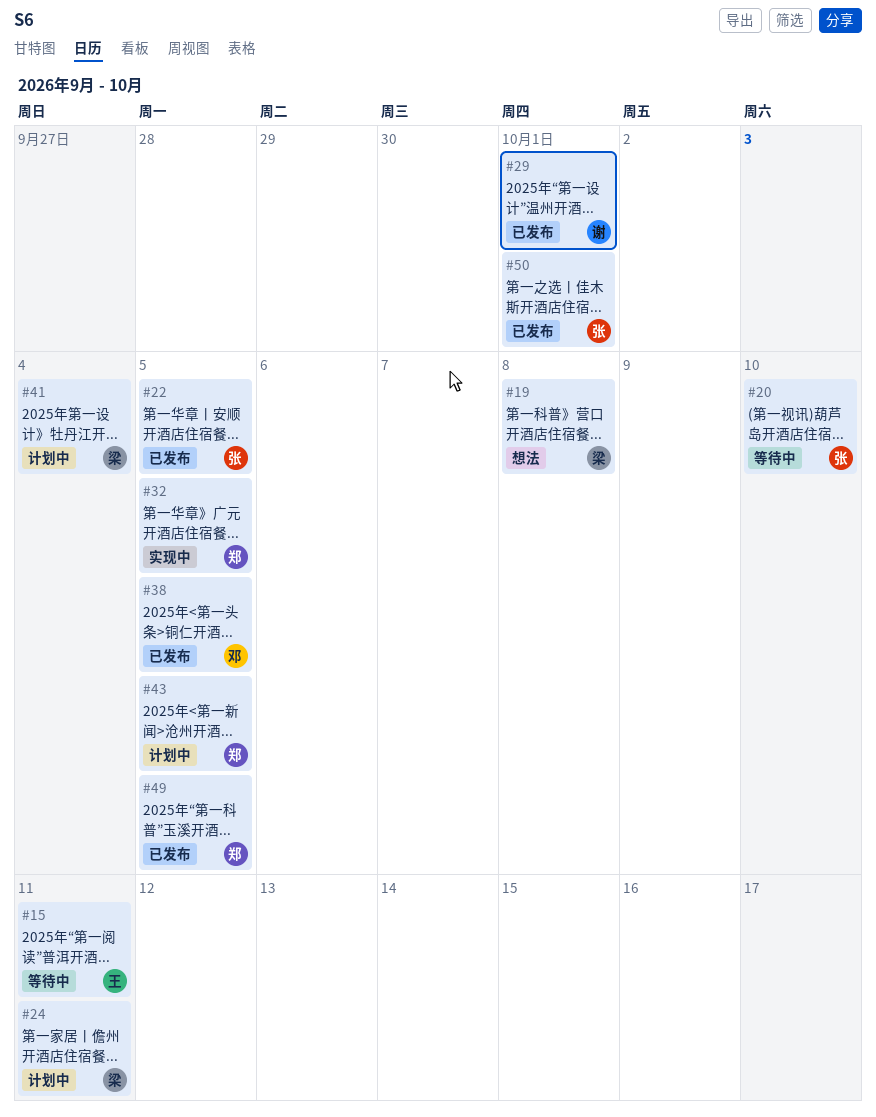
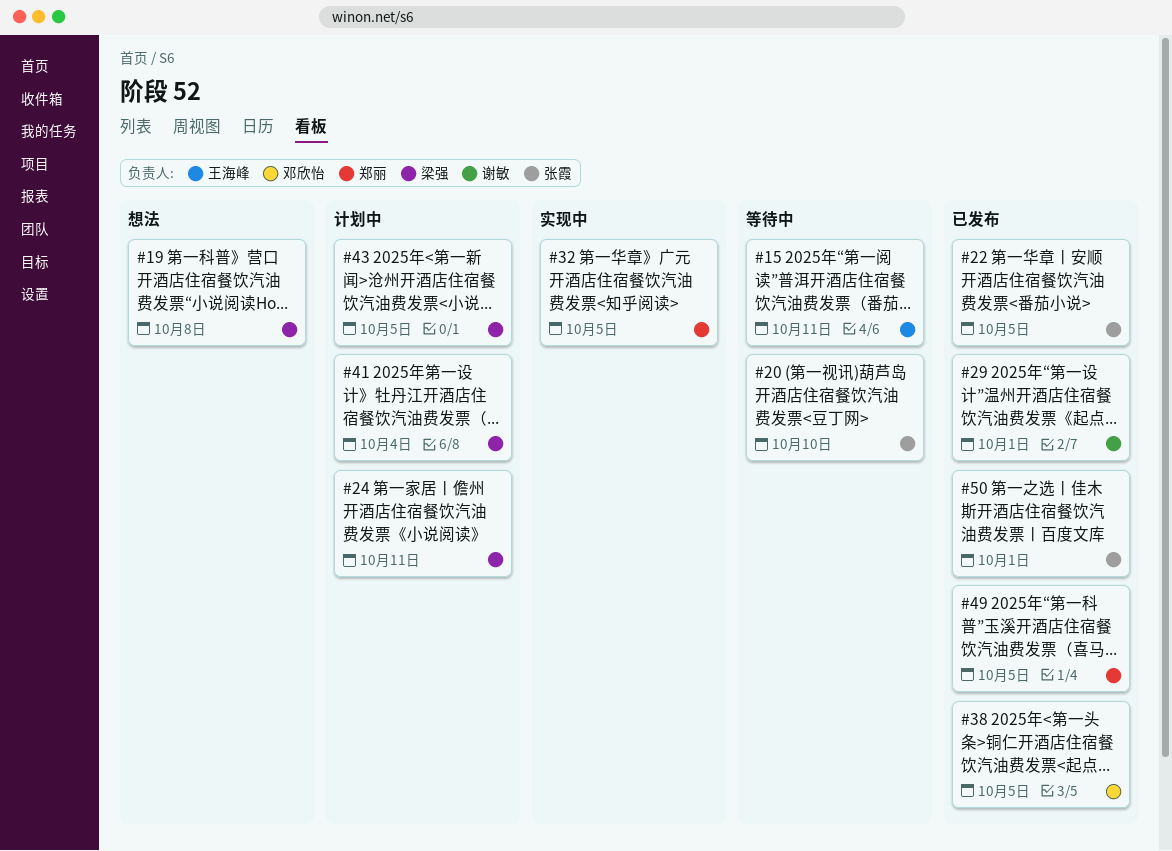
#43, owner: 郑丽 -> 梁强

